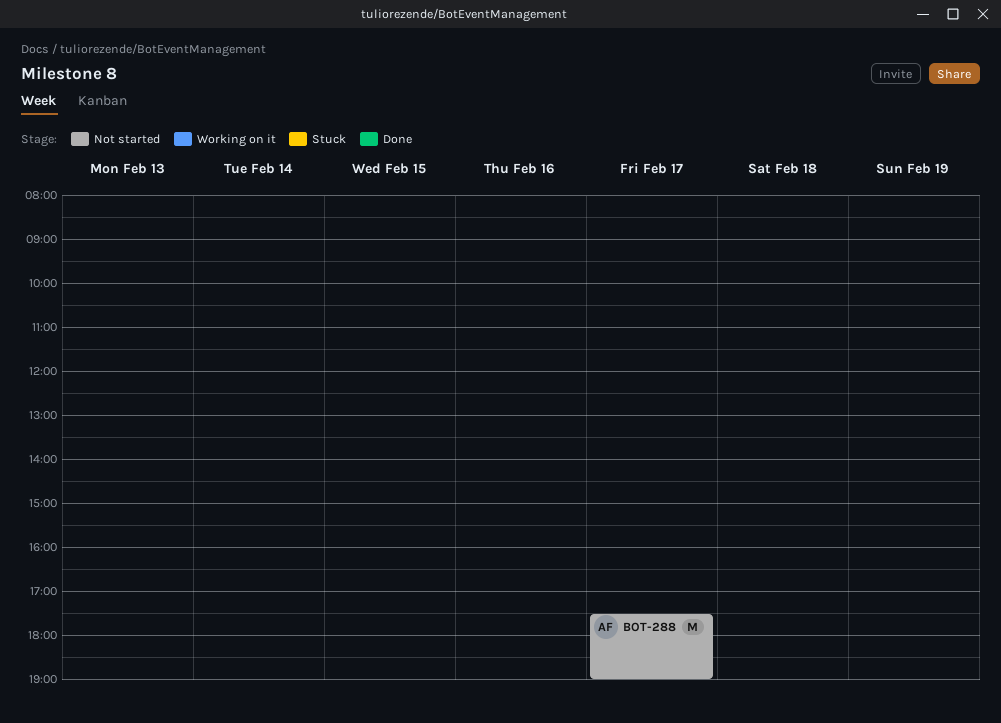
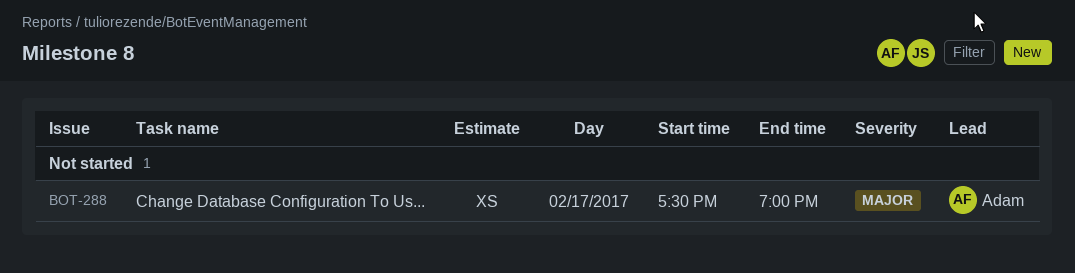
BOT-288, estimate: M -> XS

